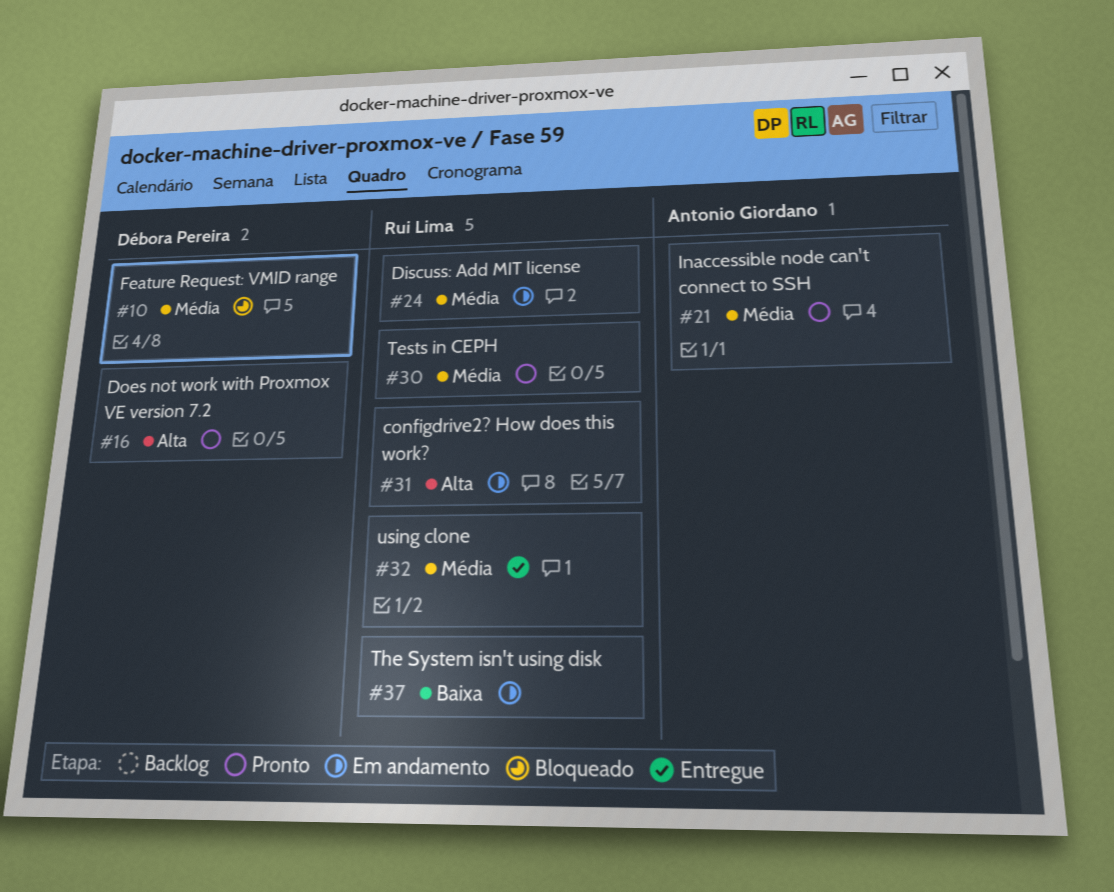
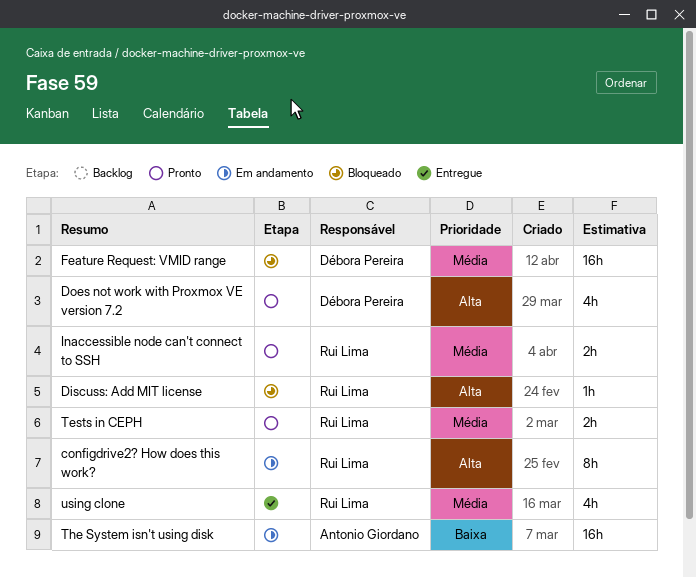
Discuss: Add MIT license, status: Em andamento -> Bloqueado
Discuss: Add MIT license, priority: Média -> Alta
Inaccessible node can't connect to SSH, owner: Antonio Giordano -> Rui Lima
The System isn't using disk, owner: Rui Lima -> Antonio Giordano

